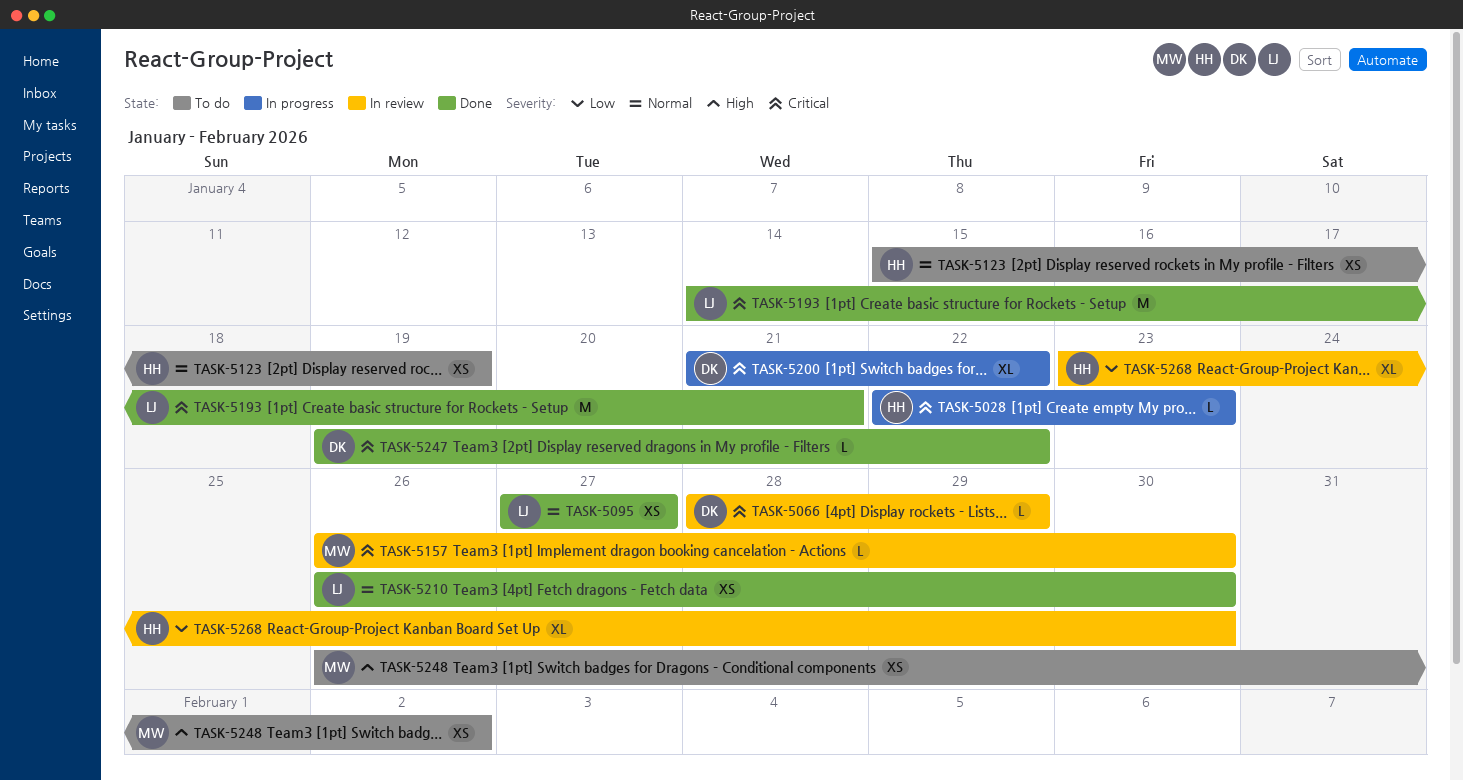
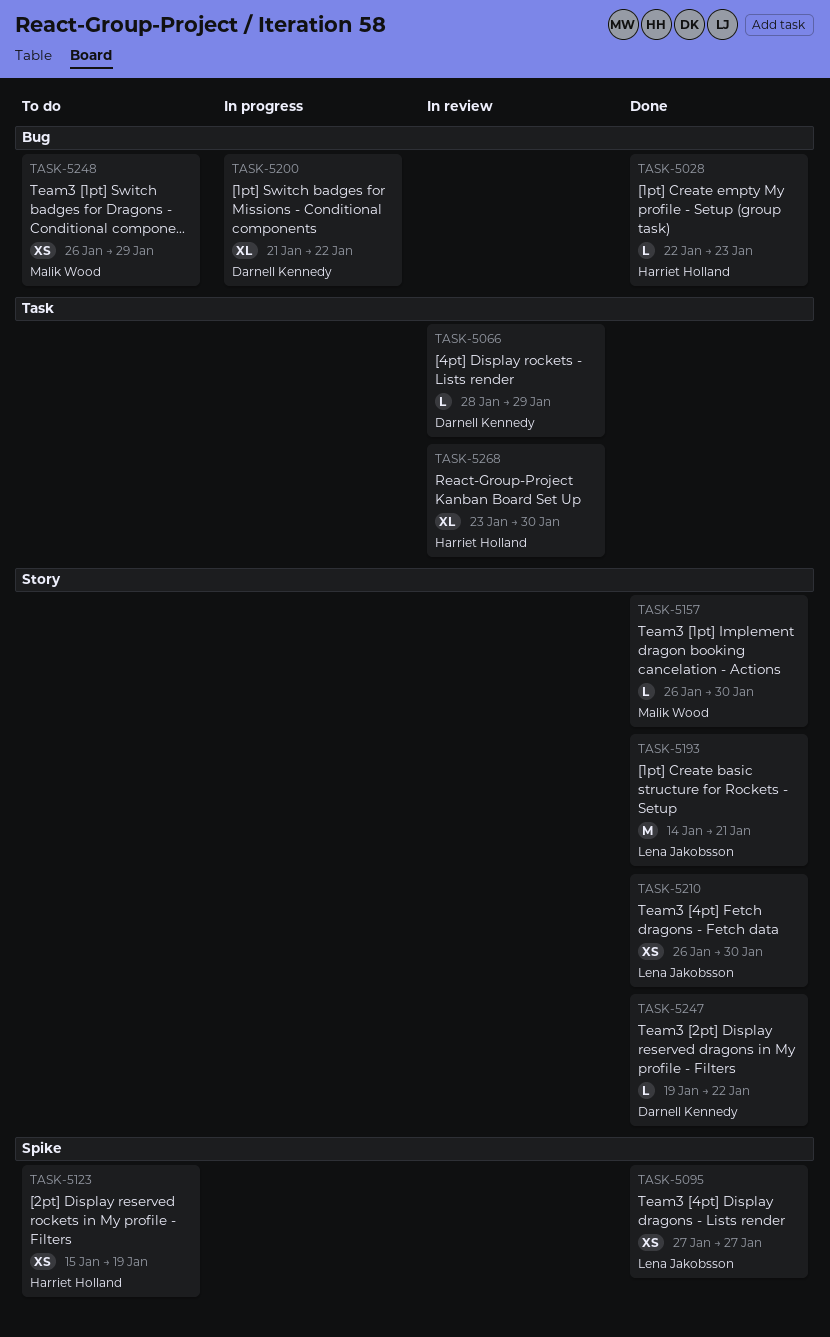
TASK-5028, status: In progress -> Done
TASK-5157, status: In review -> Done
TASK-5248, due: Feb 2 -> Jan 29

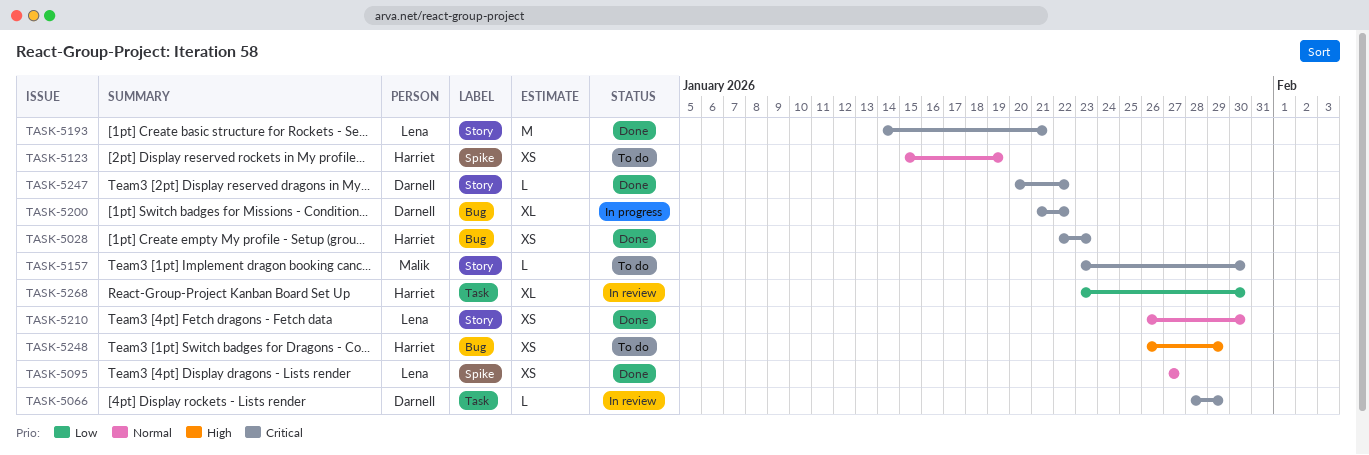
TASK-5028, estimate: L -> XS
TASK-5157, status: Done -> To do
TASK-5157, start: Jan 26 -> Jan 23
TASK-5247, start: Jan 19 -> Jan 20
TASK-5248, owner: Malik Wood -> Harriet Holland

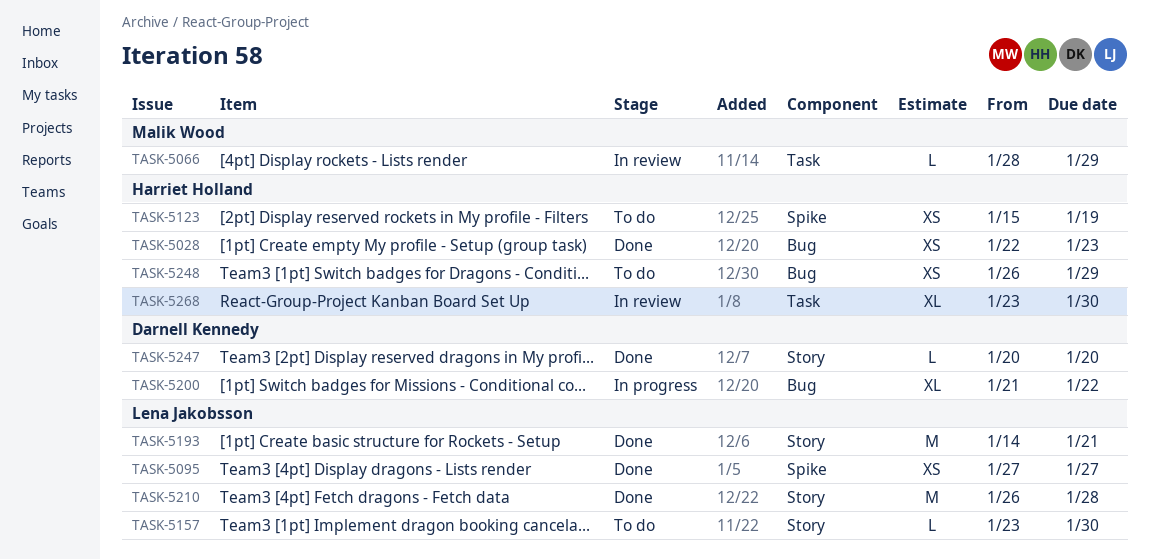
TASK-5066, owner: Darnell Kennedy -> Malik Wood
TASK-5157, owner: Malik Wood -> Lena Jakobsson
TASK-5210, estimate: XS -> M
TASK-5210, due: Jan 30 -> Jan 28
TASK-5247, due: Jan 22 -> Jan 20

